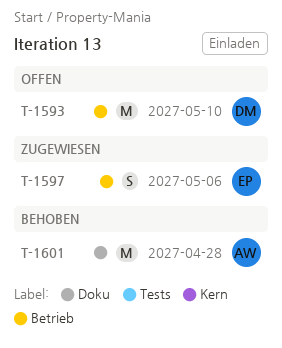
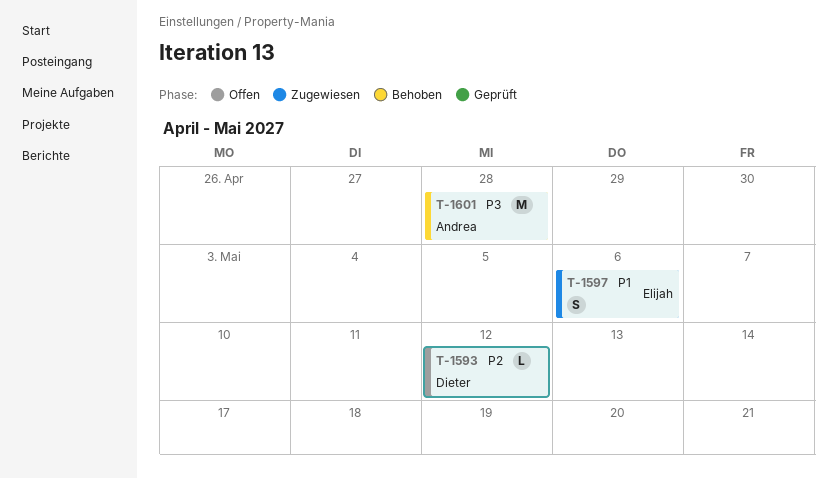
T-1593, estimate: M -> L
T-1593, due: May 10 -> May 12

